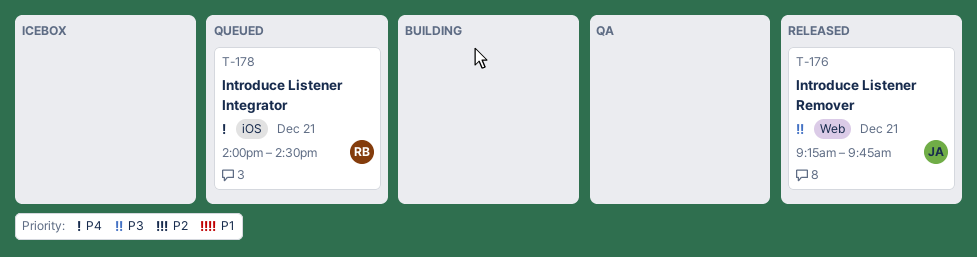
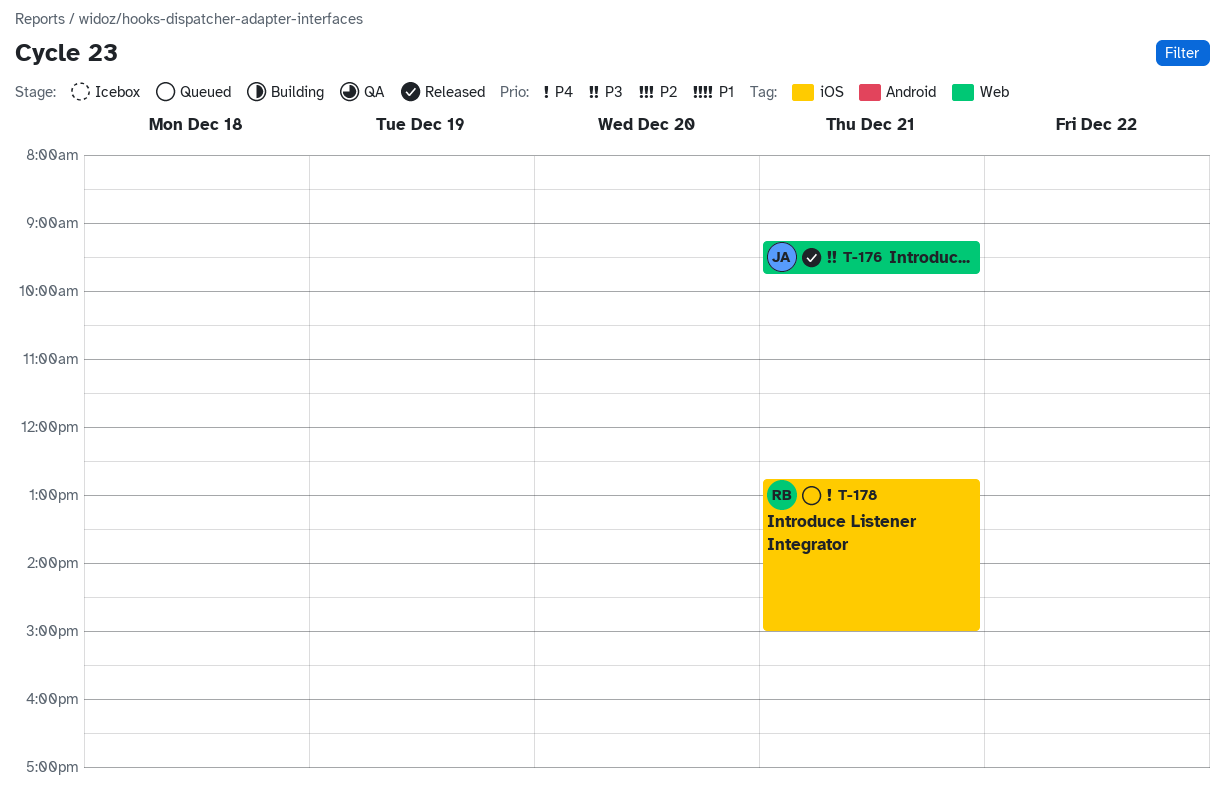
T-178, begins: 14:00 -> 12:45
T-178, ends: 14:30 -> 15:00

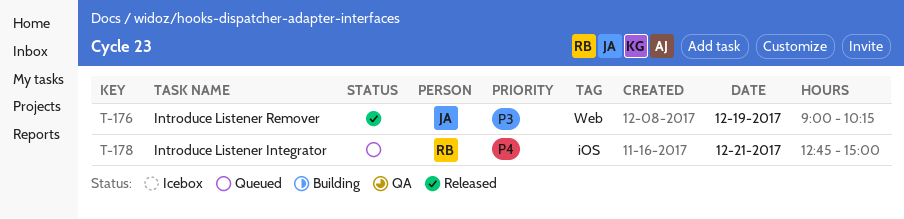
T-176, day: Dec 21 -> Dec 19
T-176, begins: 09:15 -> 09:00
T-176, ends: 09:45 -> 10:15

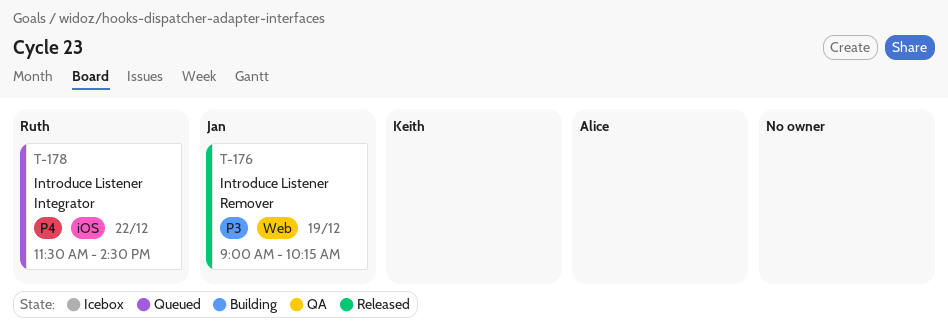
T-178, day: Dec 21 -> Dec 22
T-178, begins: 12:45 -> 11:30
T-178, ends: 15:00 -> 14:30

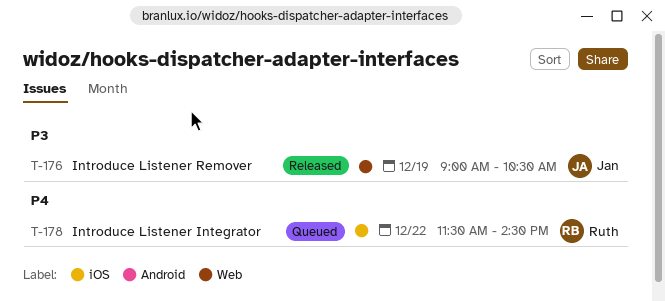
T-176, ends: 10:15 -> 10:30

